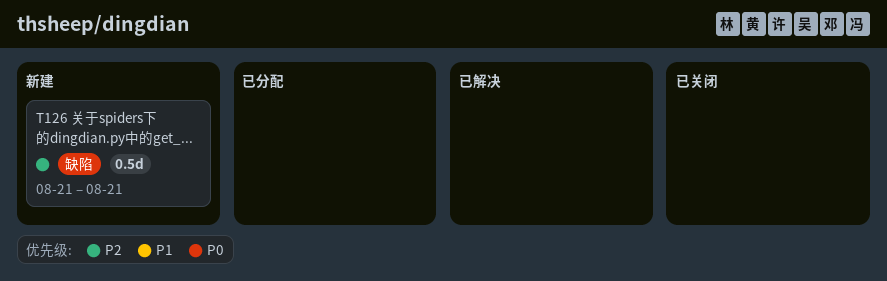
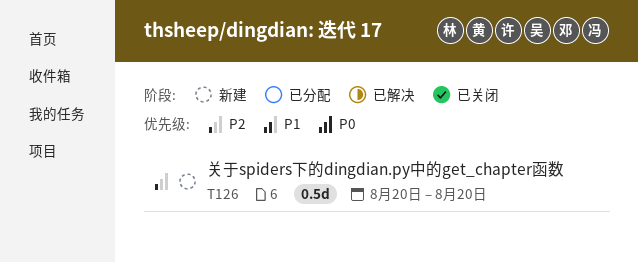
T126, start: Aug 21 -> Aug 20
T126, due: Aug 21 -> Aug 20

